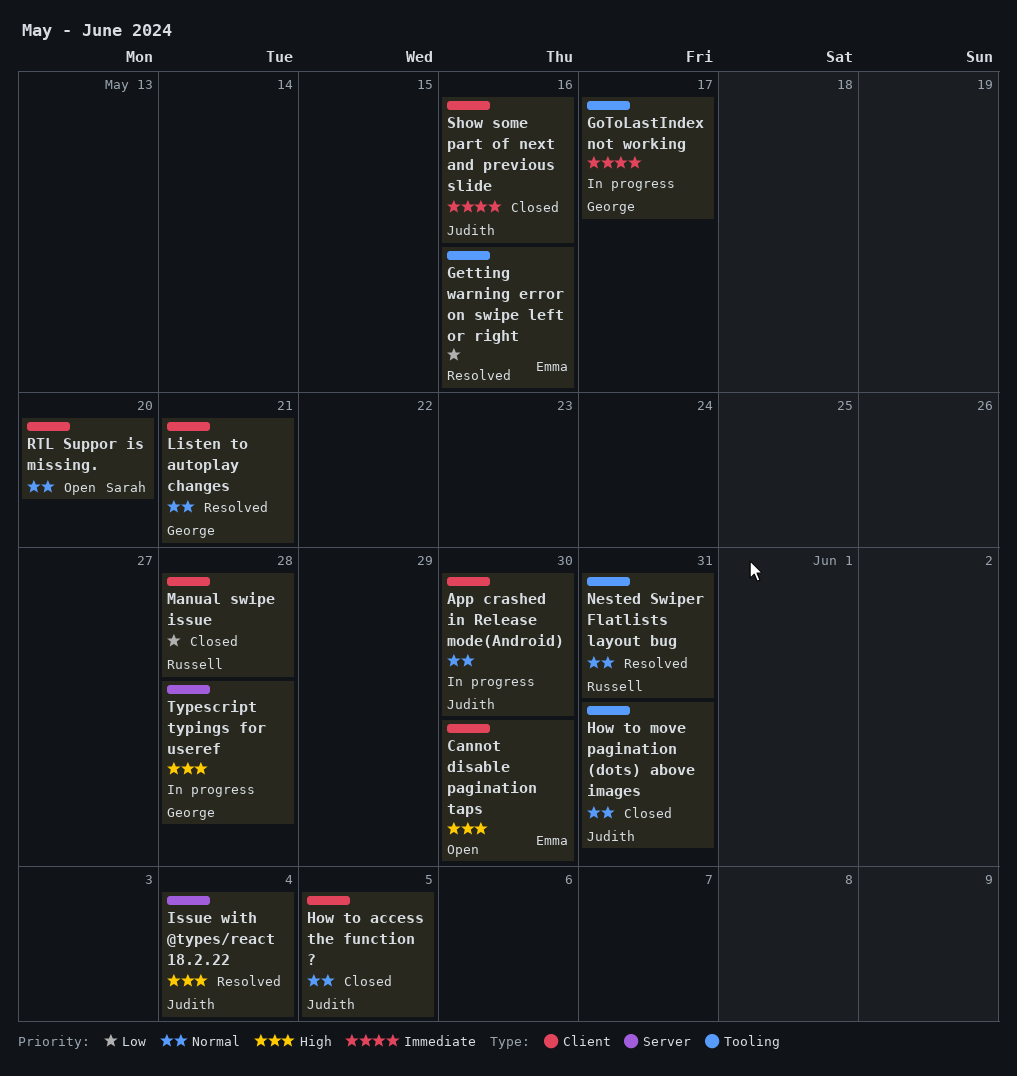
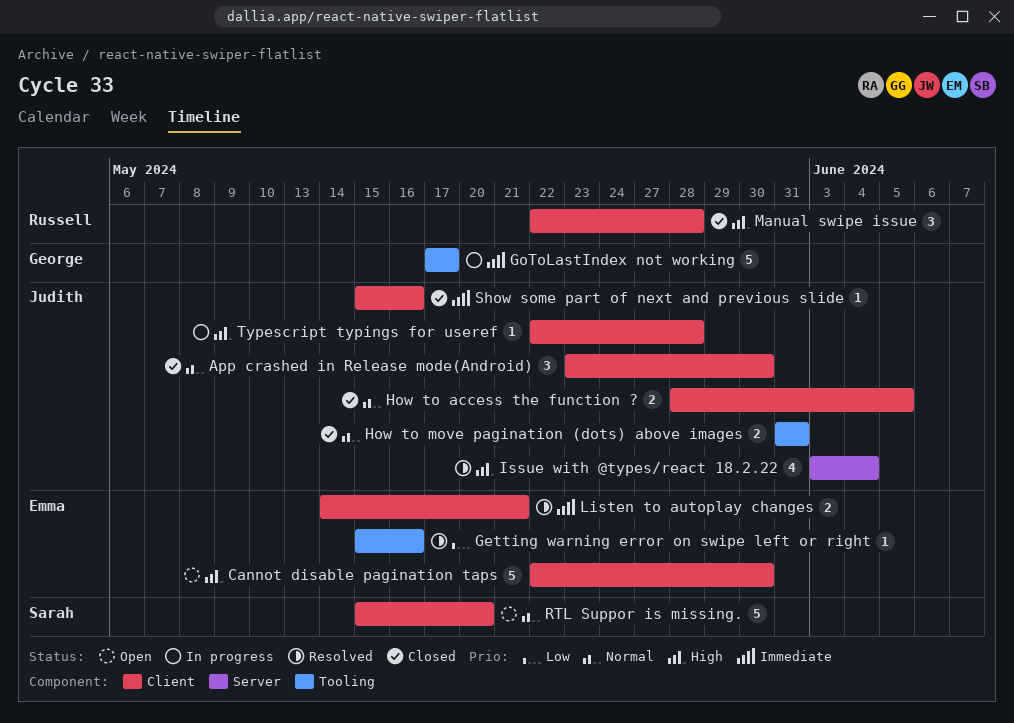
App crashed in Release mode(Android), status: In progress -> Closed
Listen to autoplay changes, owner: George -> Emma
Listen to autoplay changes, priority: Normal -> Immediate
Manual swipe issue, priority: Low -> High
Nested Swiper Flatlists layout bug: present -> none
Typescript typings for useref, owner: George -> Judith
Typescript typings for useref, label: Server -> Client

